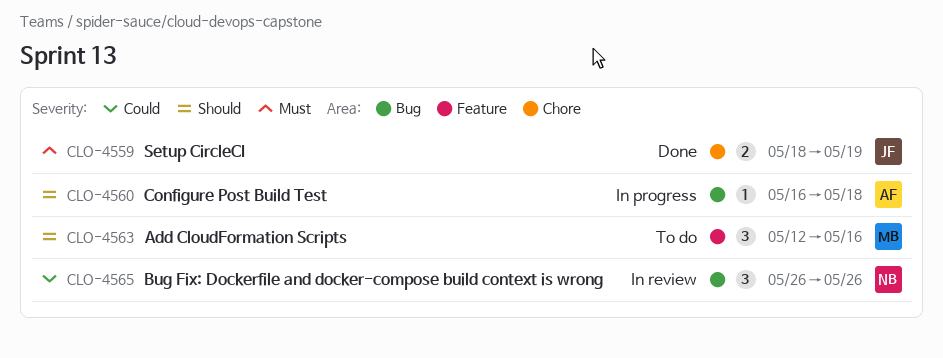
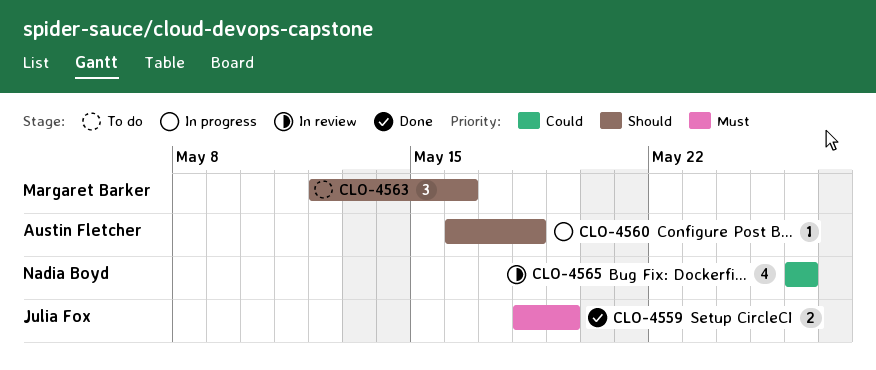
CLO-4565, estimate: 3 -> 4

